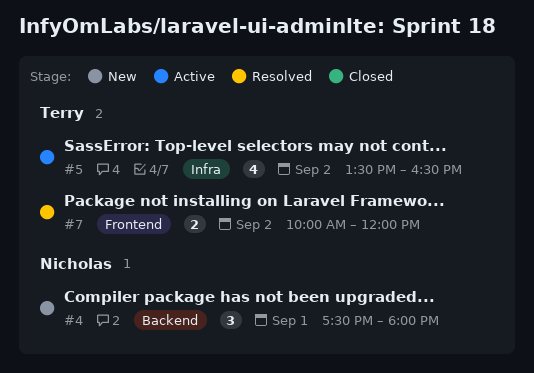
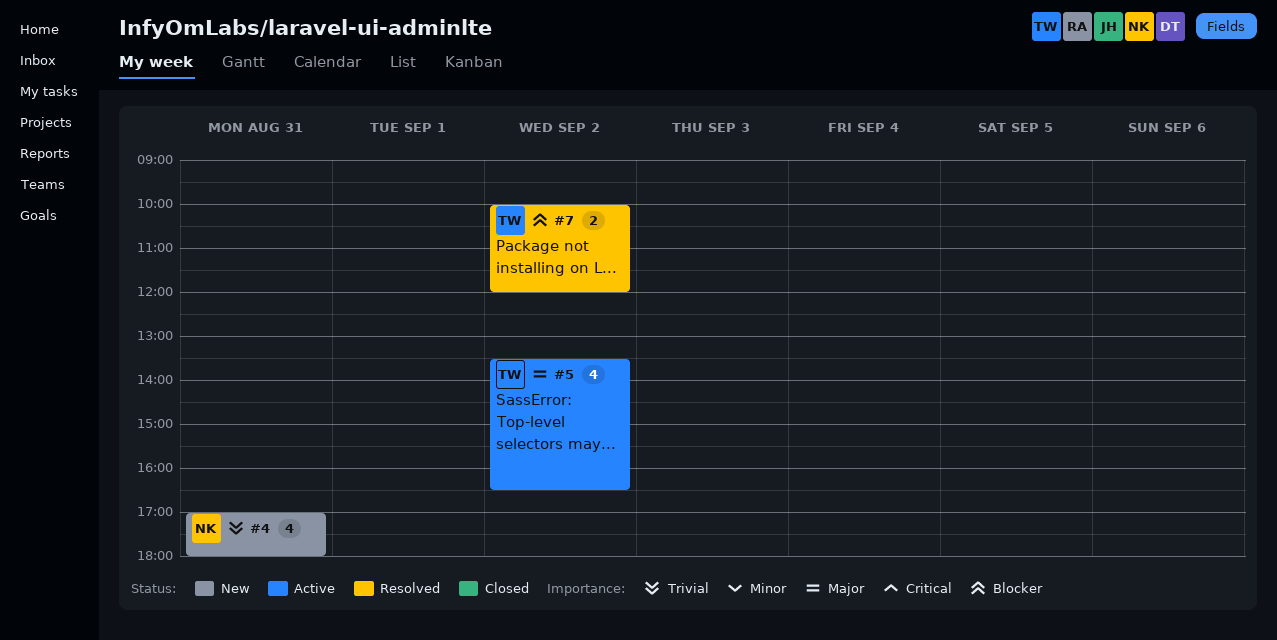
#4, estimate: 3 -> 4
#4, day: Sep 1 -> Aug 31
#4, begins: 17:30 -> 17:00

